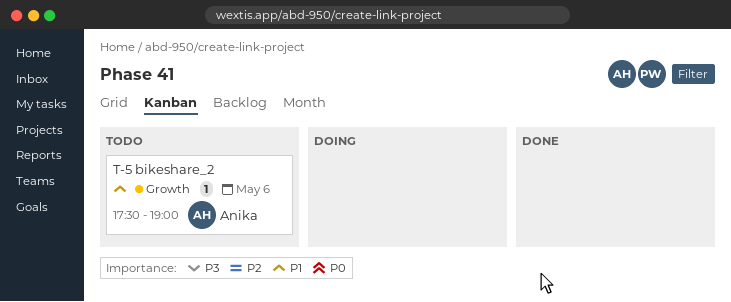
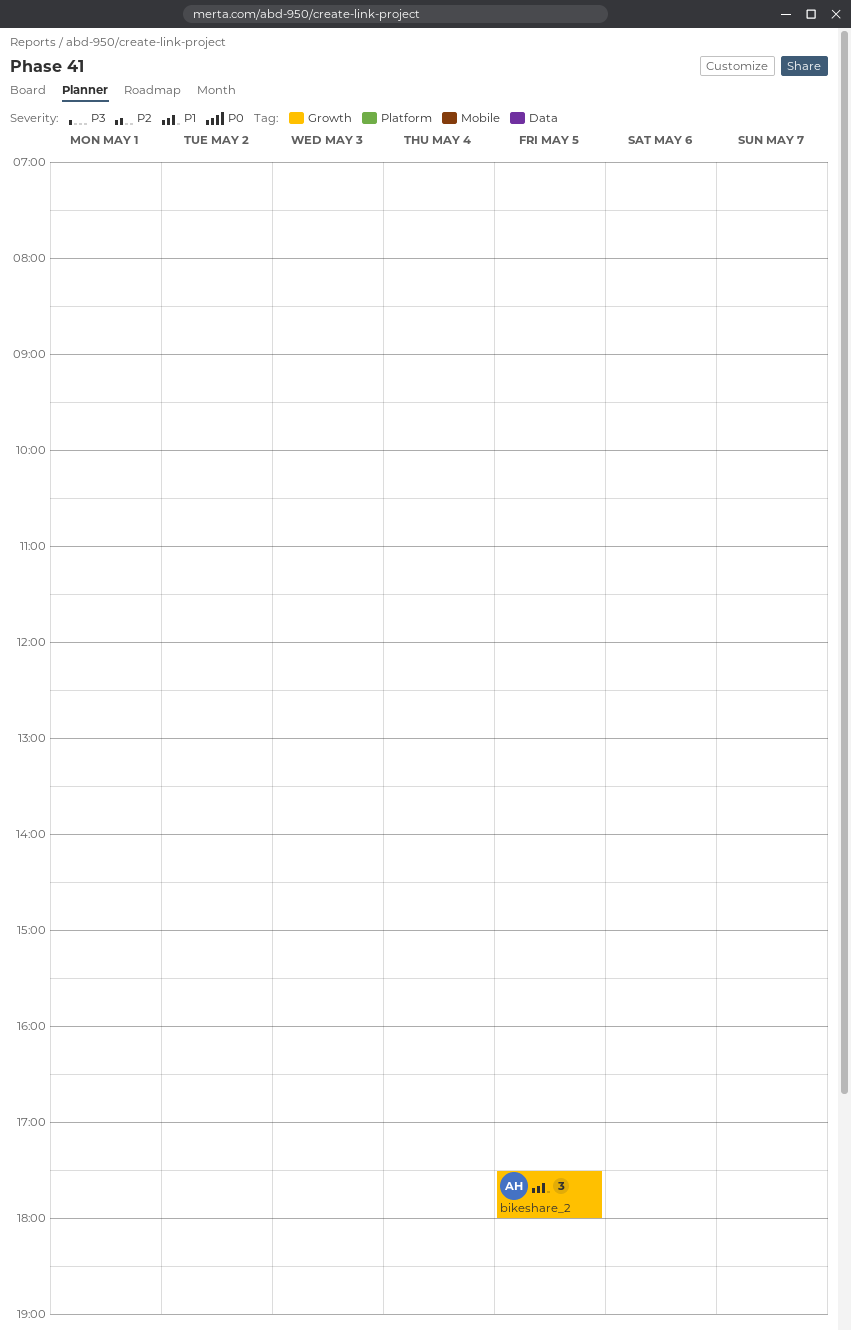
bikeshare_2, estimate: 1 -> 3
bikeshare_2, day: May 6 -> May 5
bikeshare_2, ends: 19:00 -> 18:00

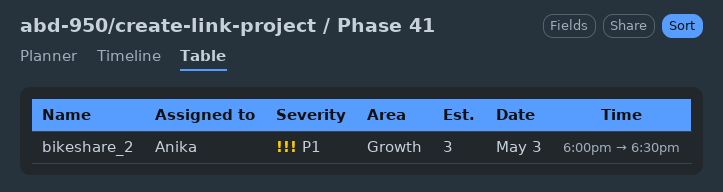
bikeshare_2, day: May 5 -> May 3
bikeshare_2, begins: 17:30 -> 18:00
bikeshare_2, ends: 18:00 -> 18:30

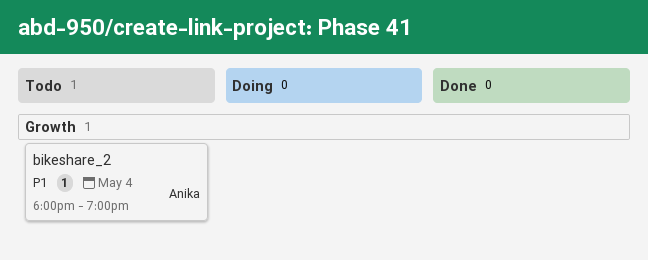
bikeshare_2, estimate: 3 -> 1
bikeshare_2, day: May 3 -> May 4
bikeshare_2, ends: 18:30 -> 19:00

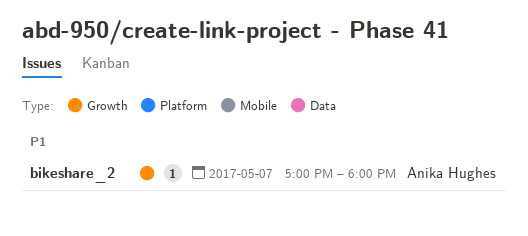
bikeshare_2, day: May 4 -> May 7
bikeshare_2, begins: 18:00 -> 17:00
bikeshare_2, ends: 19:00 -> 18:00

